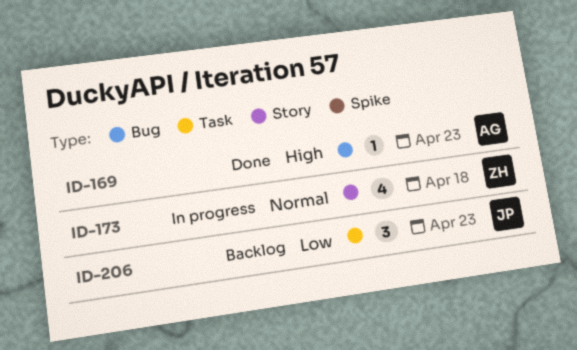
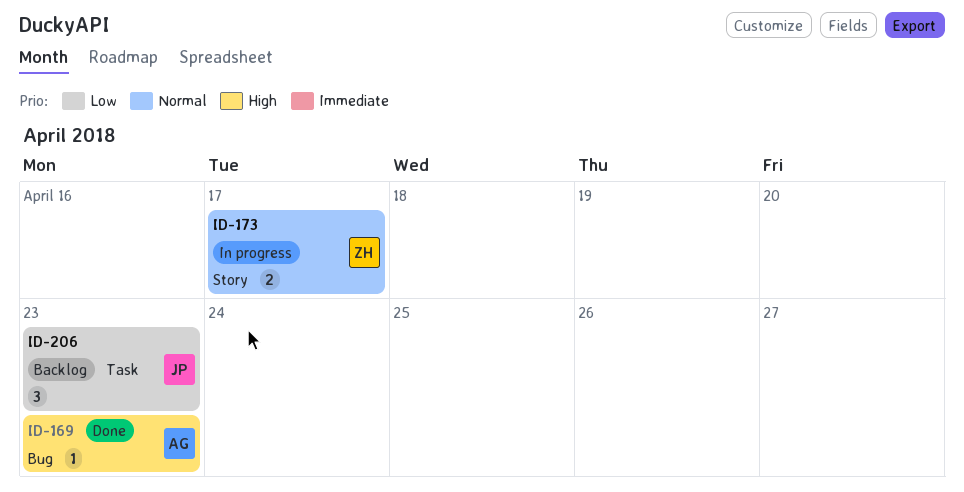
ID-173, estimate: 4 -> 2
ID-173, due: Apr 18 -> Apr 17

